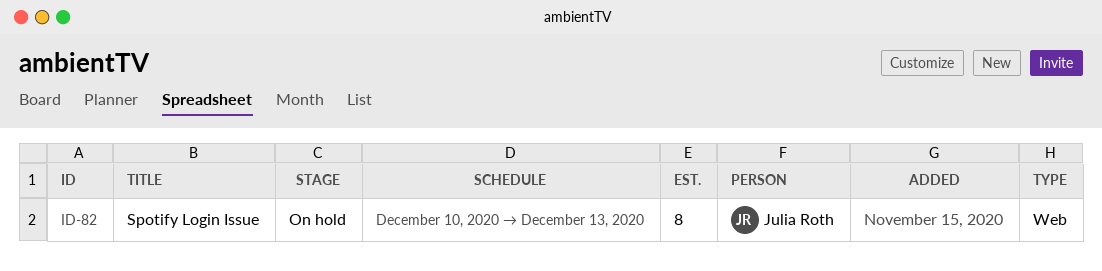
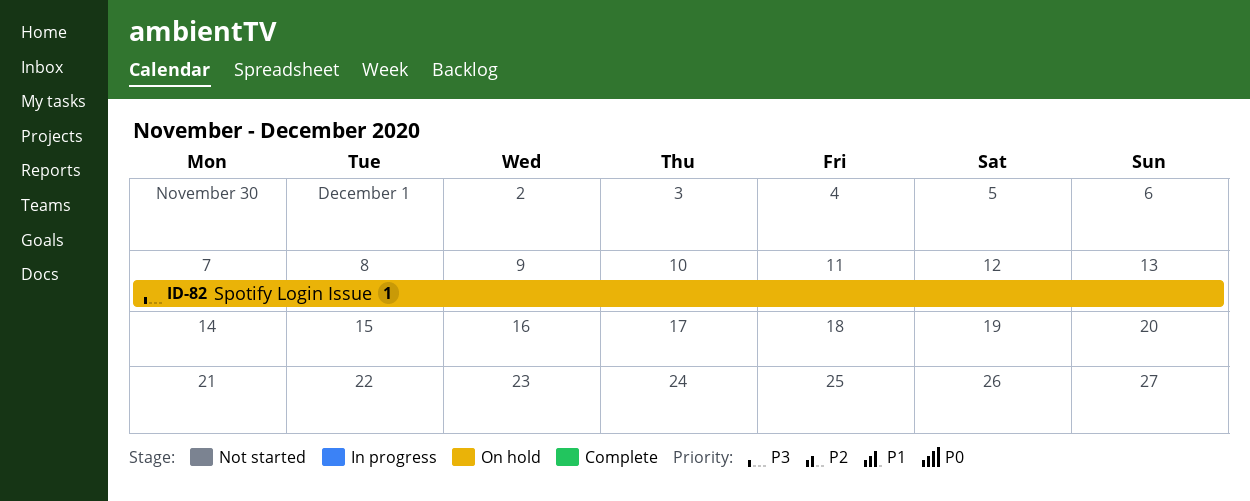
ID-82, estimate: 8 -> 1
ID-82, start: Dec 10 -> Dec 7

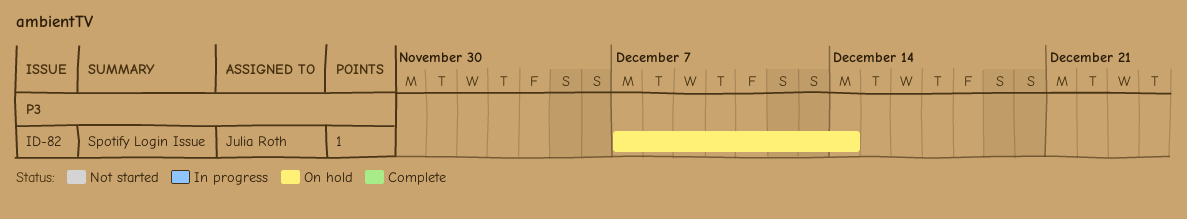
ID-82, due: Dec 13 -> Dec 14

